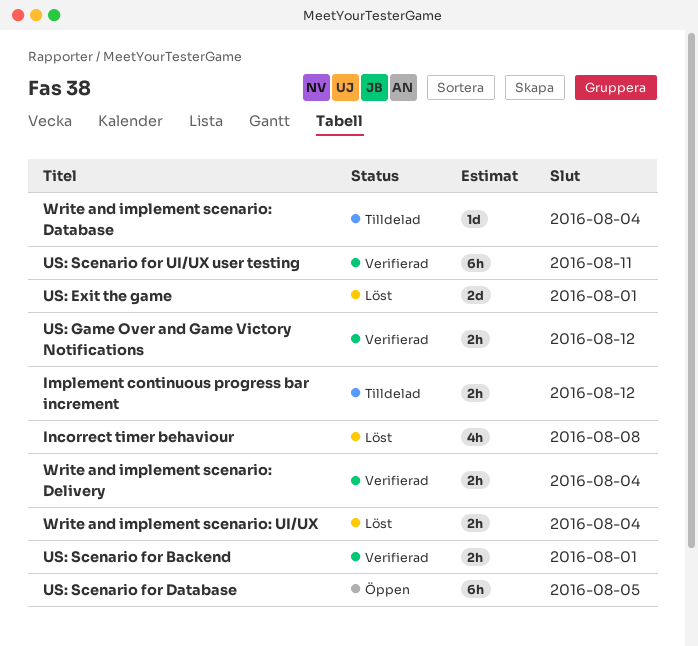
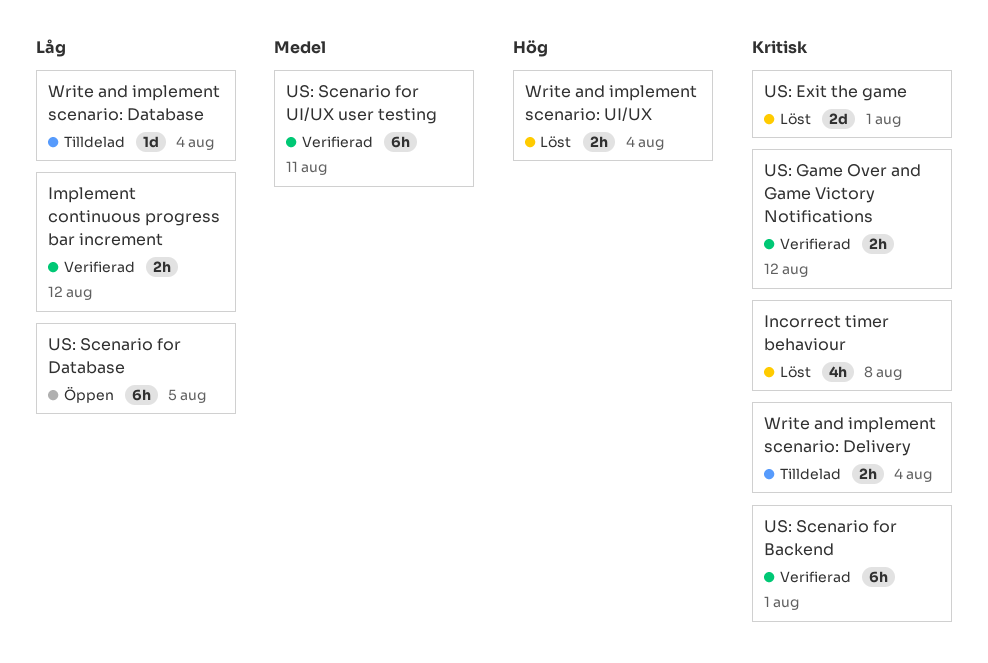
Implement continuous progress bar increment, status: Tilldelad -> Verifierad
US: Scenario for Backend, estimate: 2h -> 6h
Write and implement scenario: Delivery, status: Verifierad -> Tilldelad

